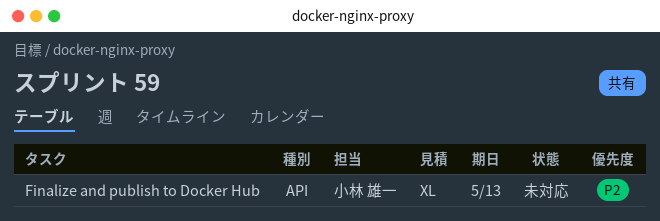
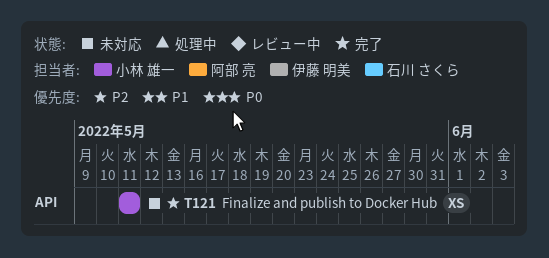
Finalize and publish to Docker Hub, estimate: XL -> XS
Finalize and publish to Docker Hub, due: May 13 -> May 11

